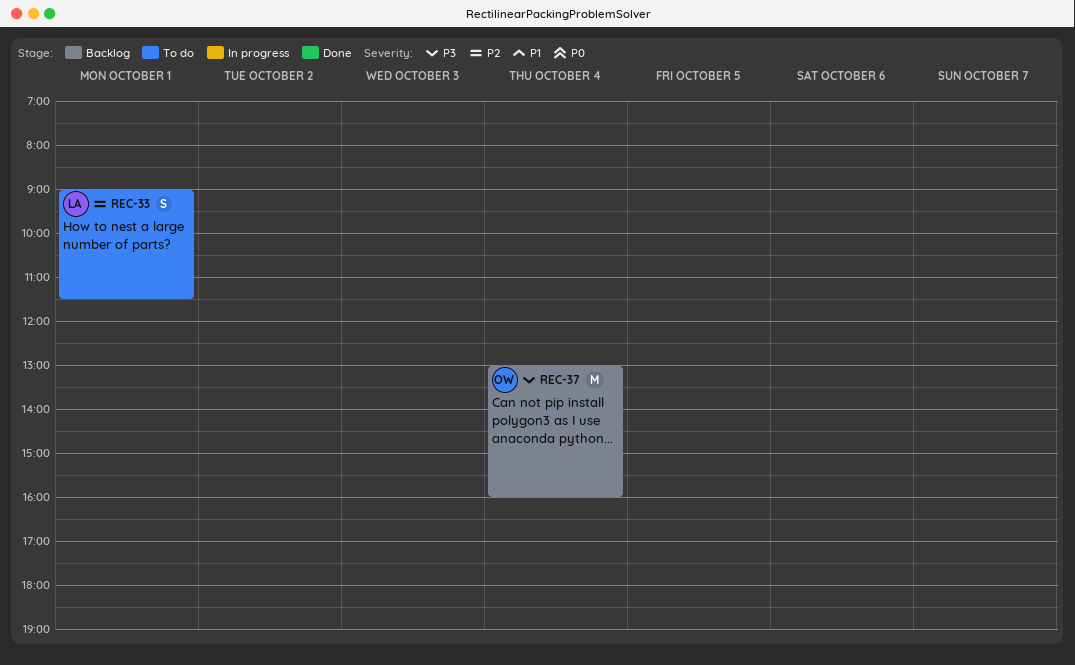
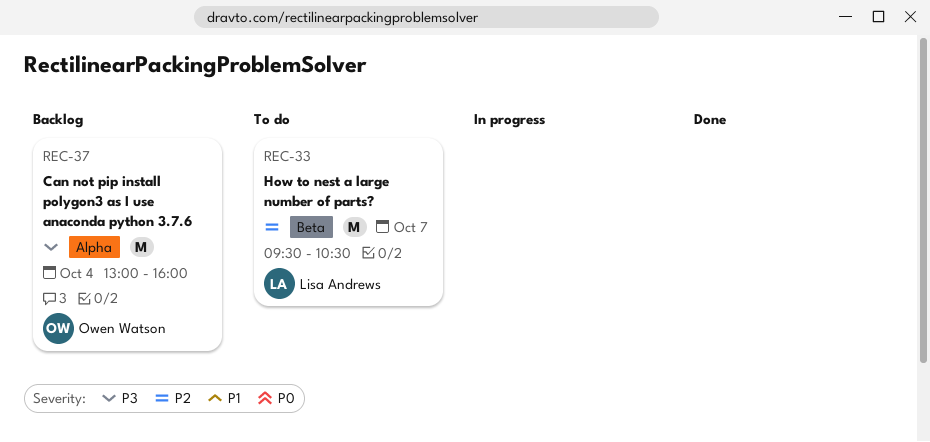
REC-33, estimate: S -> M
REC-33, day: Oct 1 -> Oct 7
REC-33, begins: 09:00 -> 09:30
REC-33, ends: 11:30 -> 10:30

